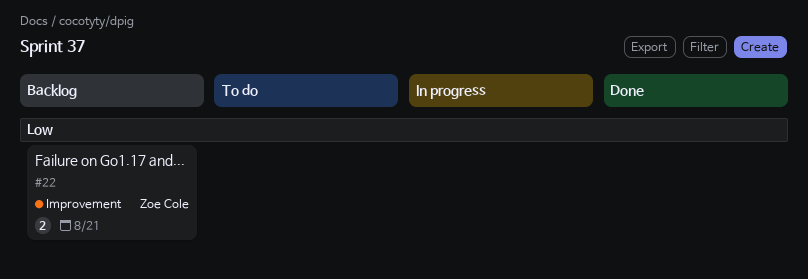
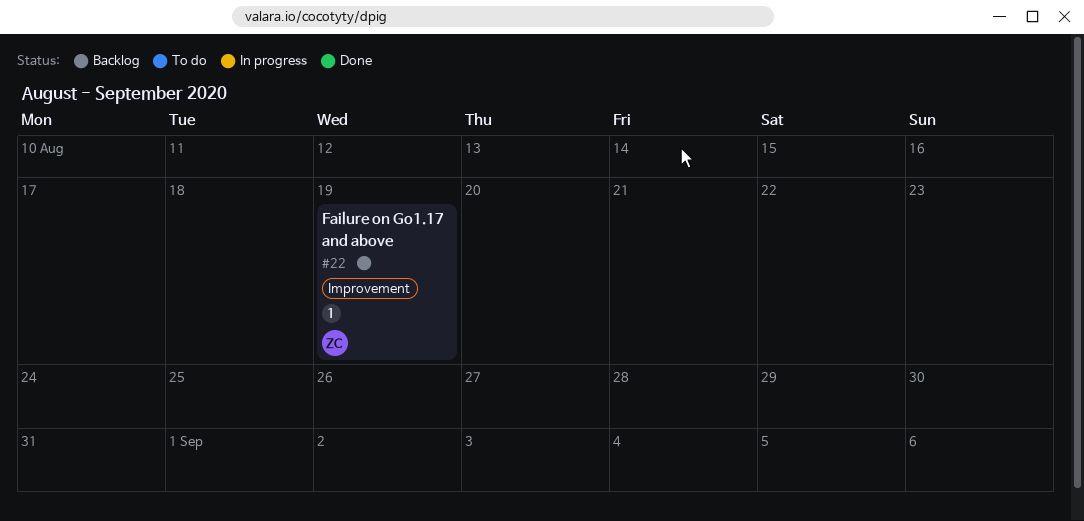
#22, estimate: 2 -> 1
#22, due: Aug 21 -> Aug 19

